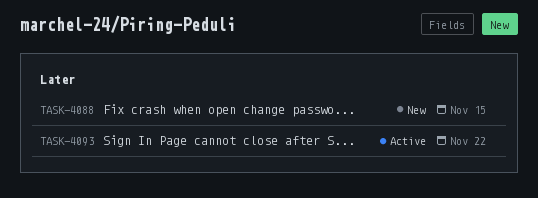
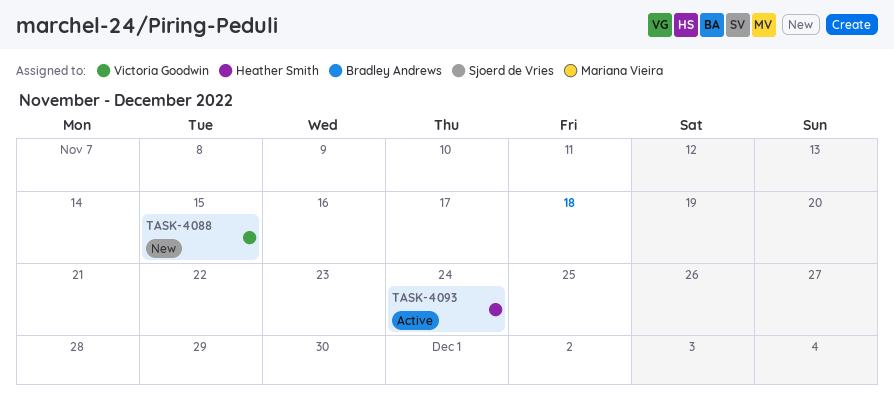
TASK-4093, due: Nov 22 -> Nov 24

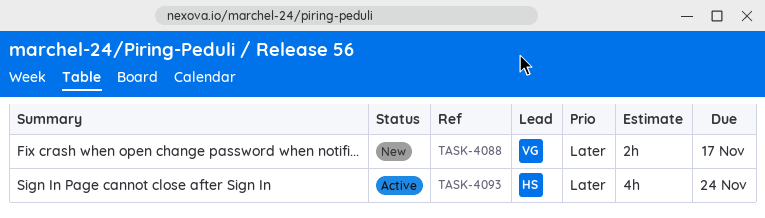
TASK-4088, due: Nov 15 -> Nov 17

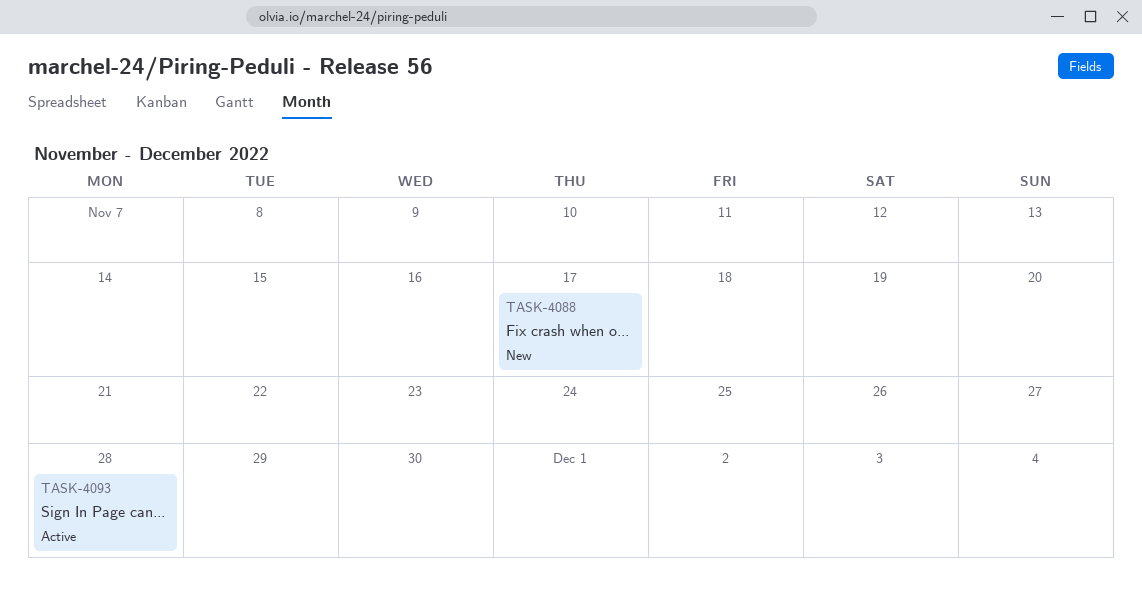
TASK-4093, due: Nov 24 -> Nov 28

